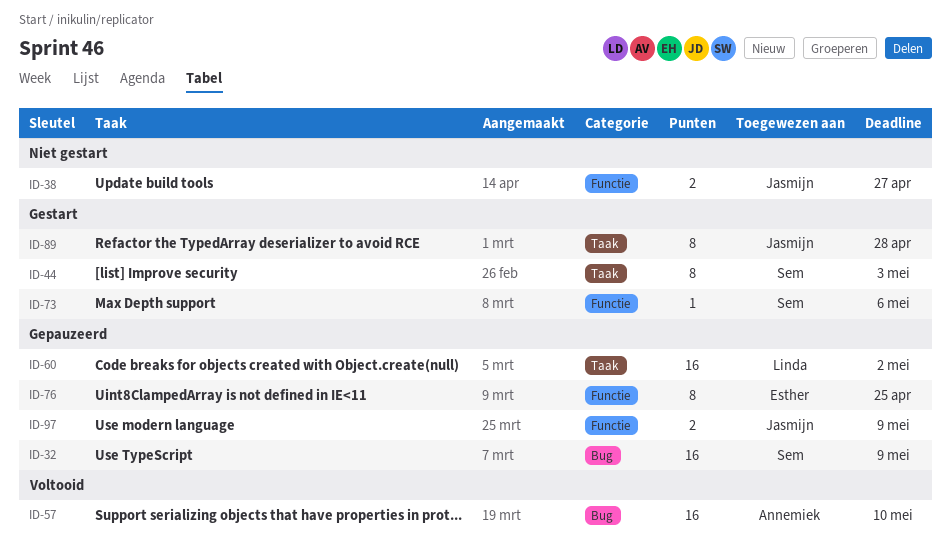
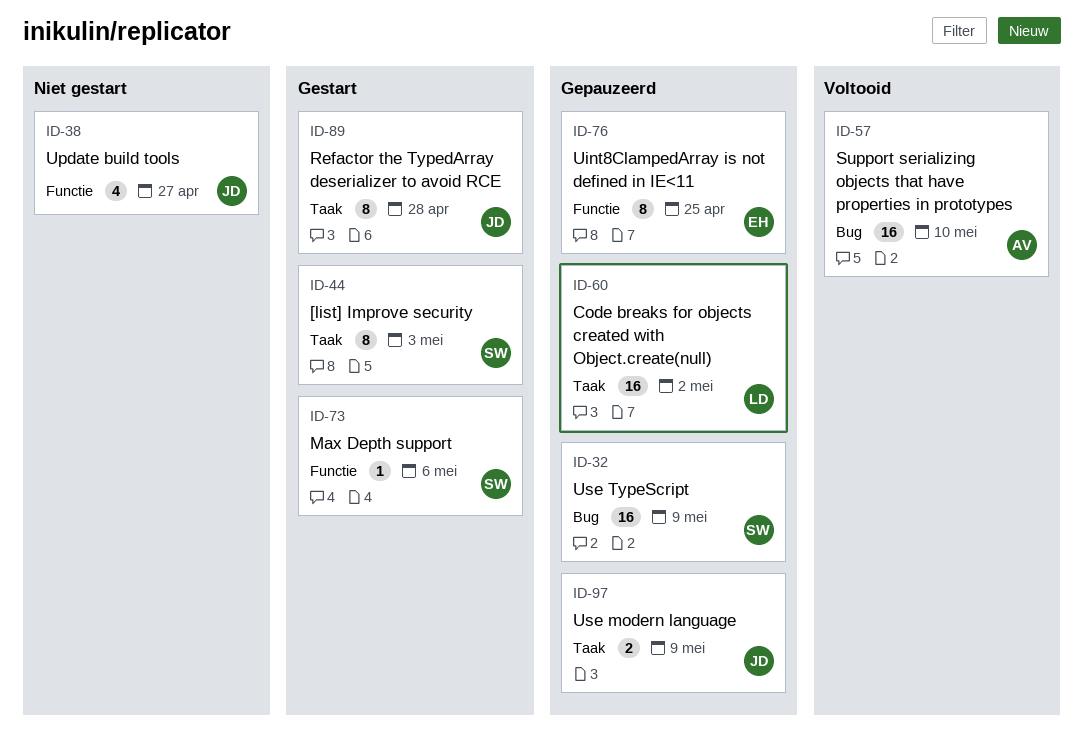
ID-38, estimate: 2 -> 4
ID-97, label: Functie -> Taak

